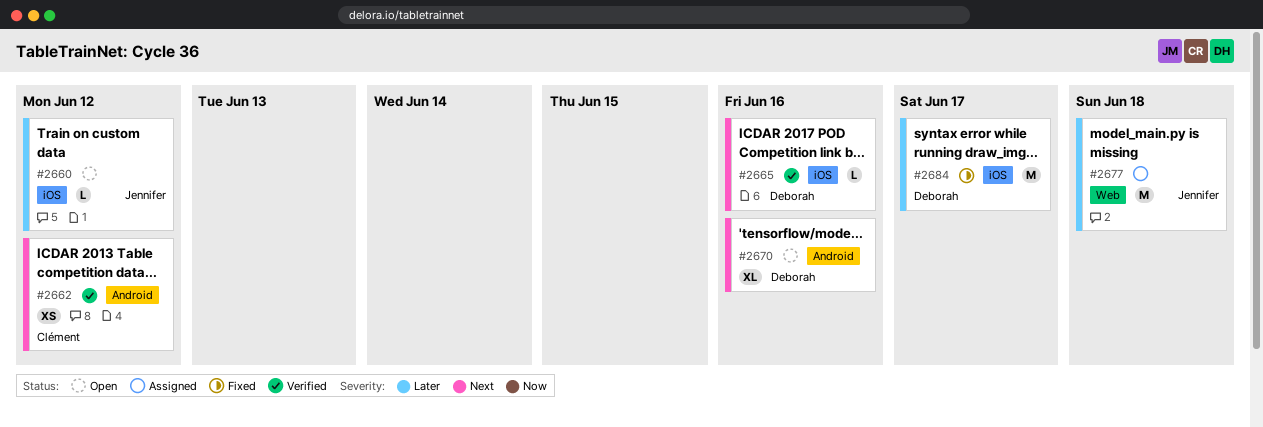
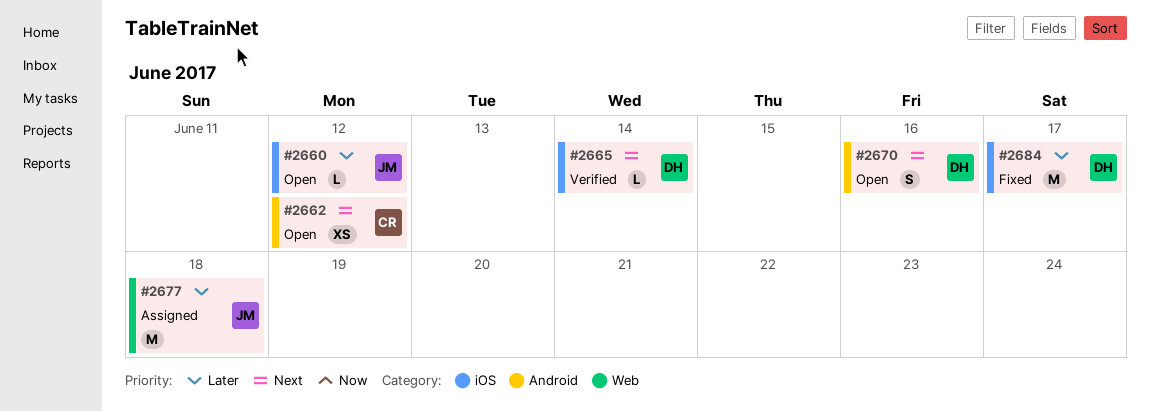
#2662, status: Verified -> Open
#2665, due: Jun 16 -> Jun 14
#2670, estimate: XL -> S

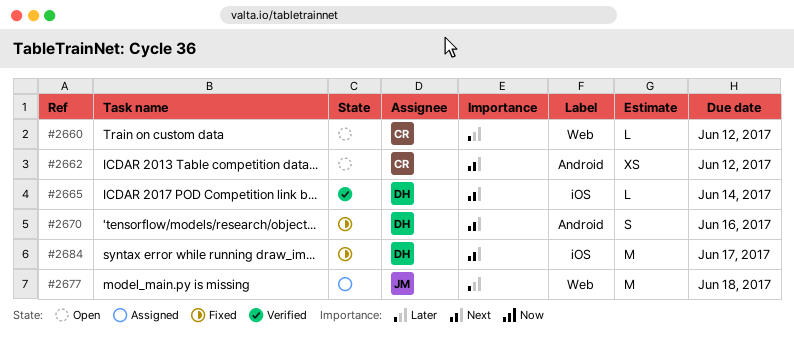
#2660, owner: JM -> CR
#2660, label: iOS -> Web
#2670, status: Open -> Fixed
#2684, priority: Later -> Next

